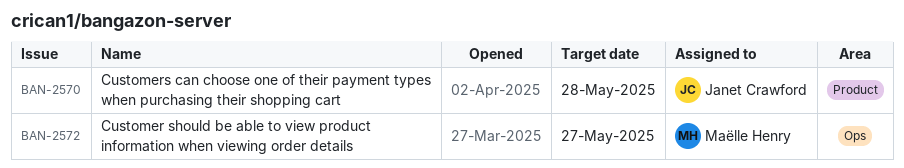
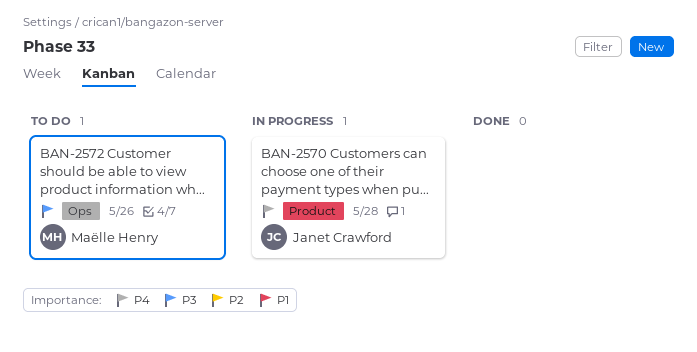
BAN-2572, due: May 27 -> May 26

